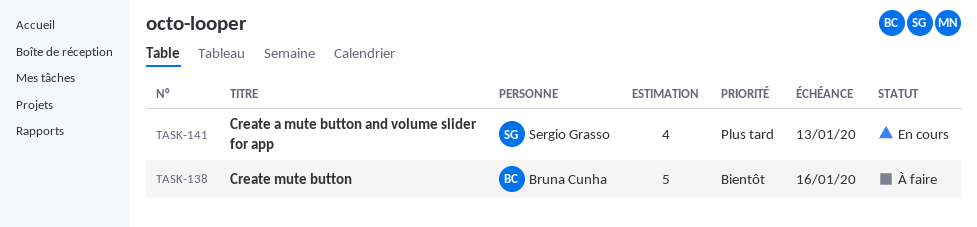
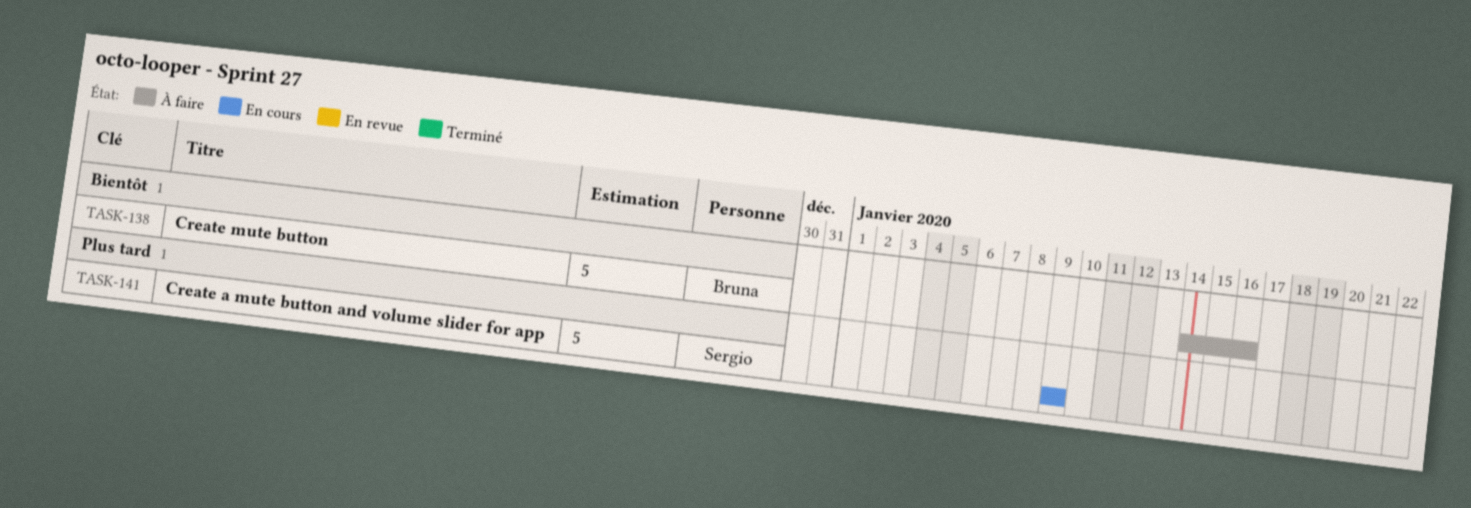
TASK-141, estimate: 4 -> 5
TASK-141, due: Jan 13 -> Jan 9

